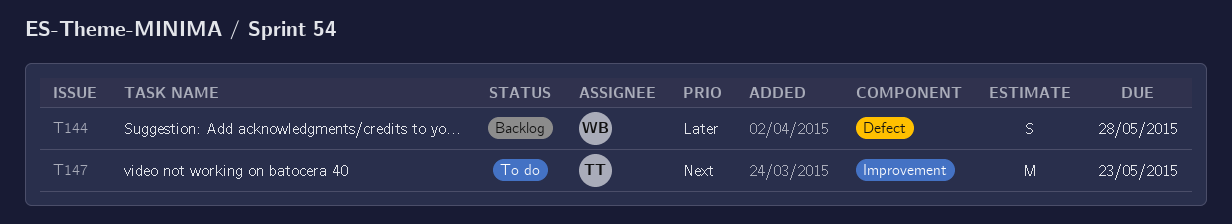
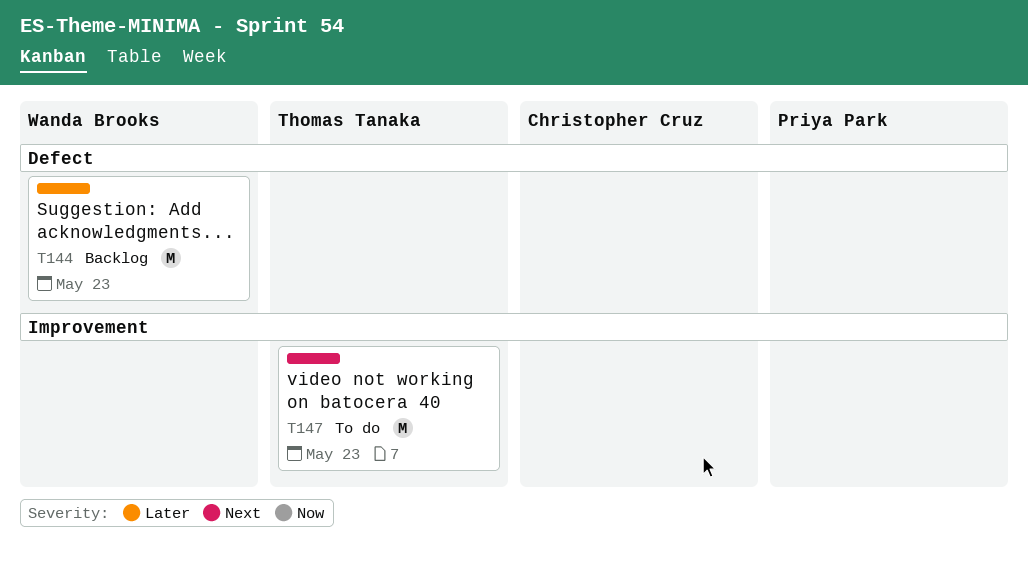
T144, estimate: S -> M
T144, due: May 28 -> May 23

